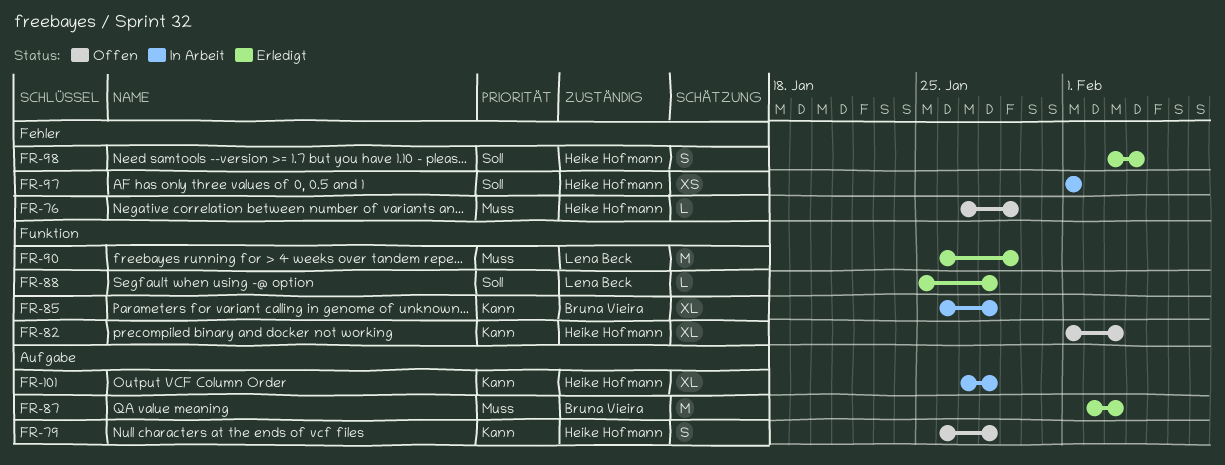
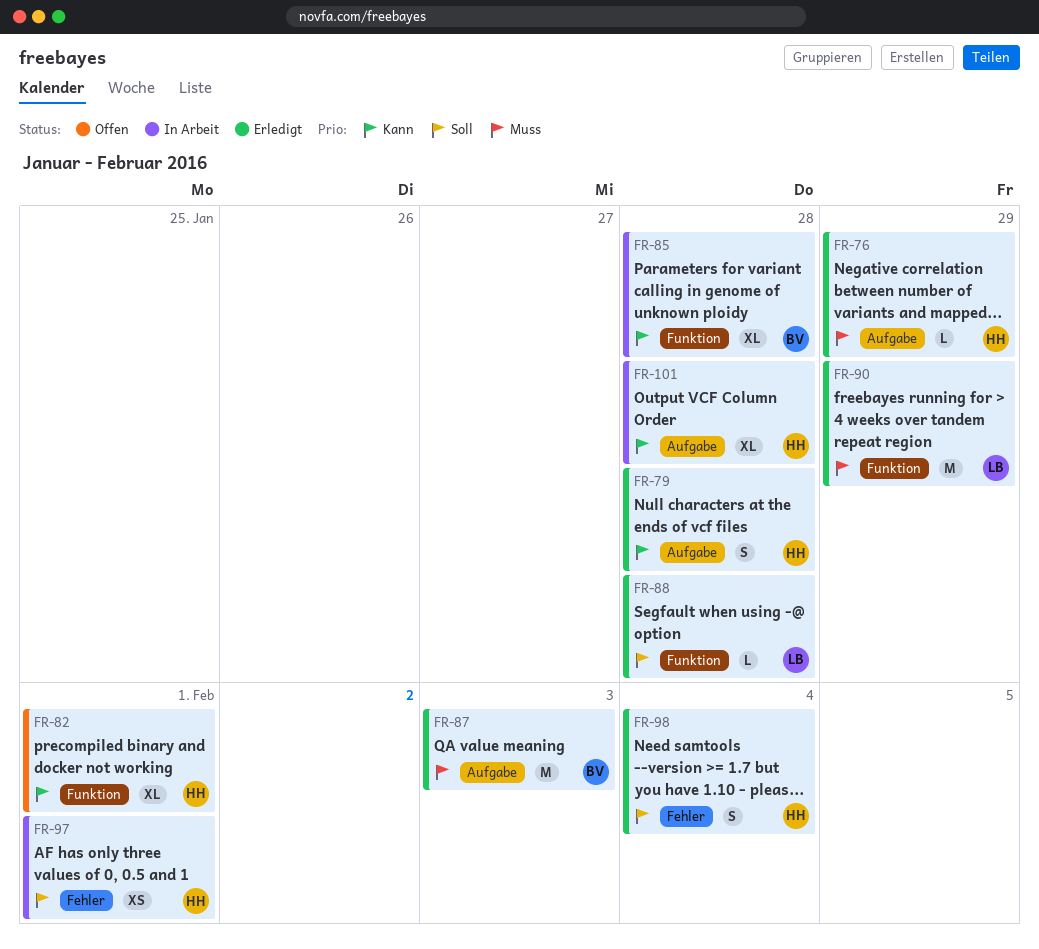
FR-76, status: Offen -> Erledigt
FR-76, label: Fehler -> Aufgabe
FR-79, status: Offen -> Erledigt
FR-82, due: Feb 3 -> Feb 1

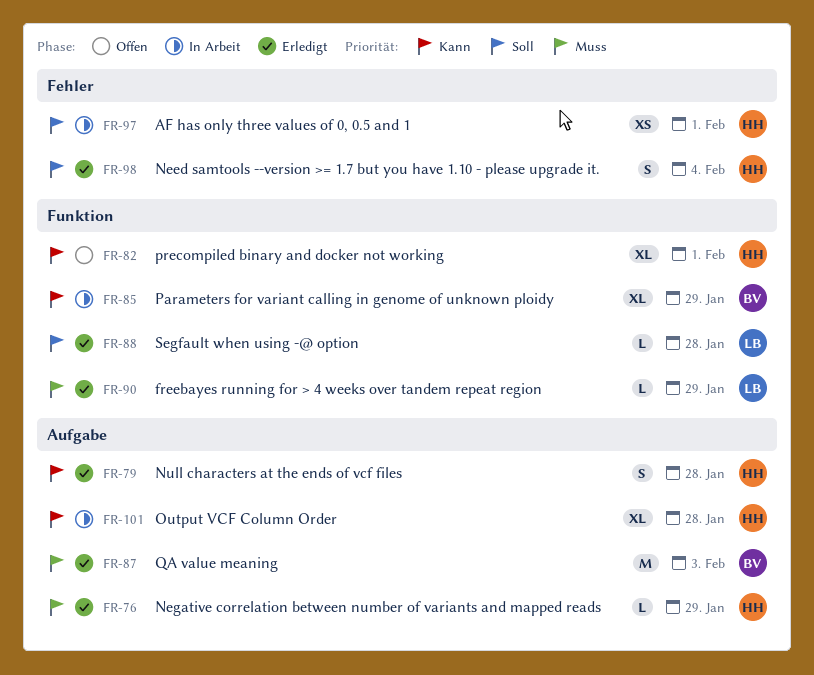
FR-85, due: Jan 28 -> Jan 29
FR-90, estimate: M -> L

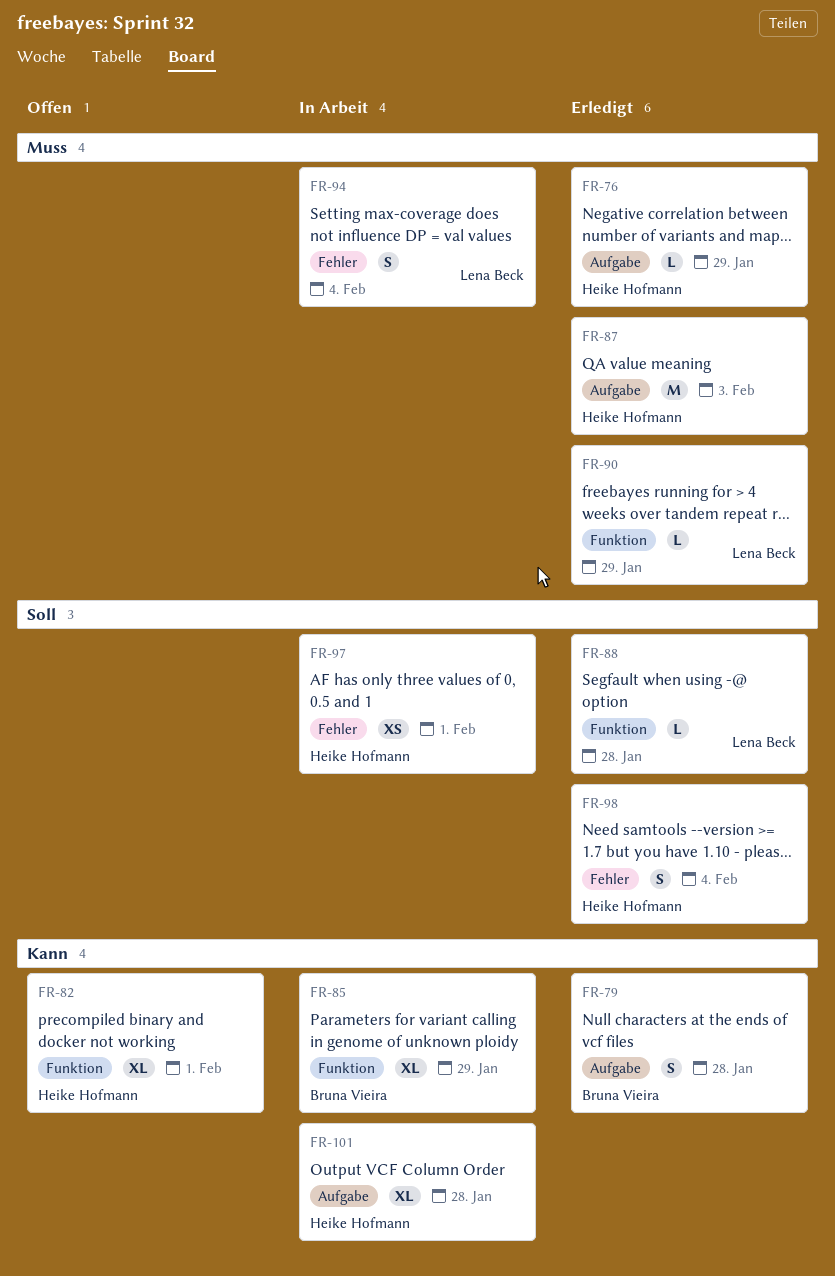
FR-79, owner: Heike Hofmann -> Bruna Vieira
FR-87, owner: Bruna Vieira -> Heike Hofmann
FR-94: none -> present

